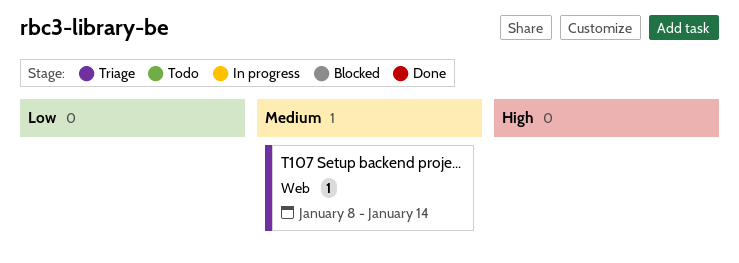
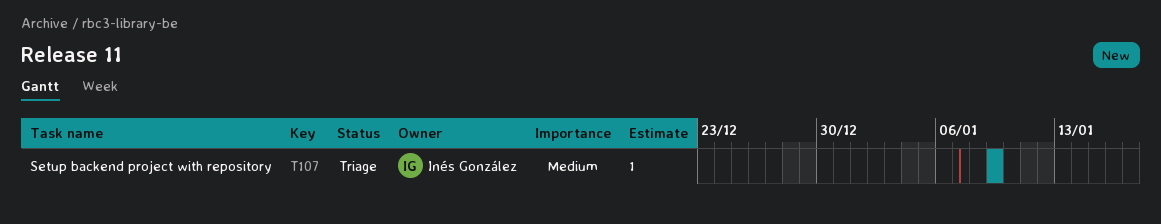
T107, start: Jan 8 -> Jan 9
T107, due: Jan 14 -> Jan 9

